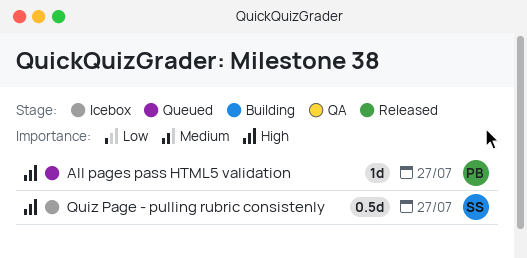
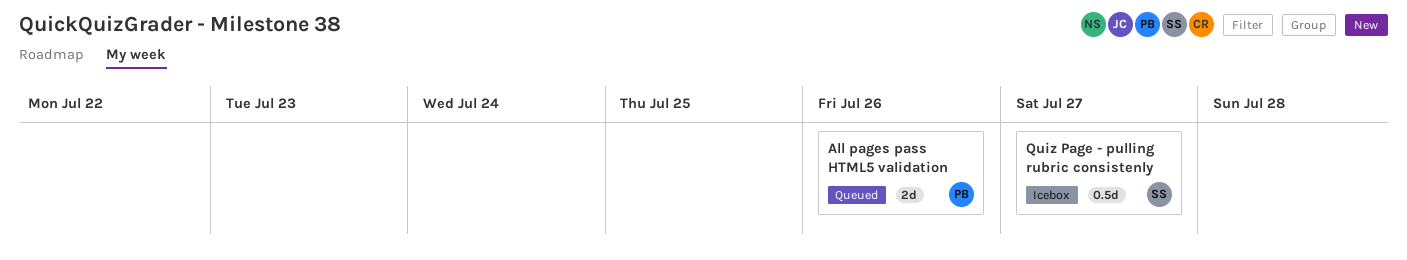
All pages pass HTML5 validation, estimate: 1d -> 2d
All pages pass HTML5 validation, due: Jul 27 -> Jul 26

